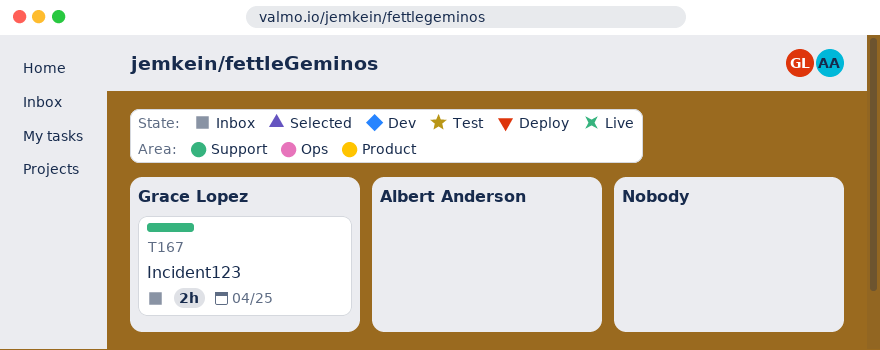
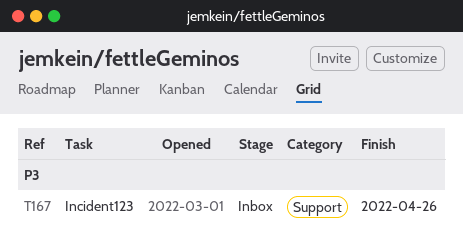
T167, due: Apr 25 -> Apr 26

